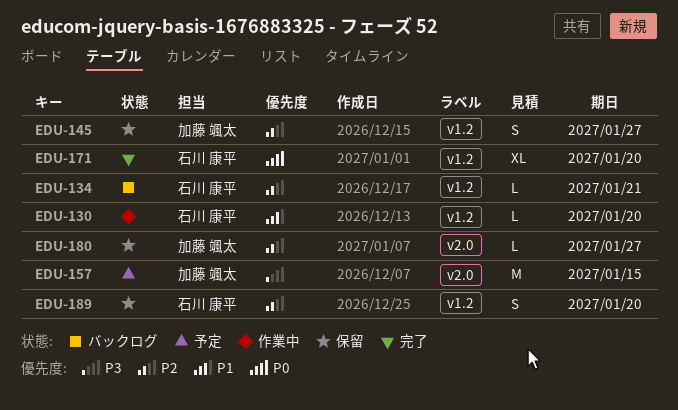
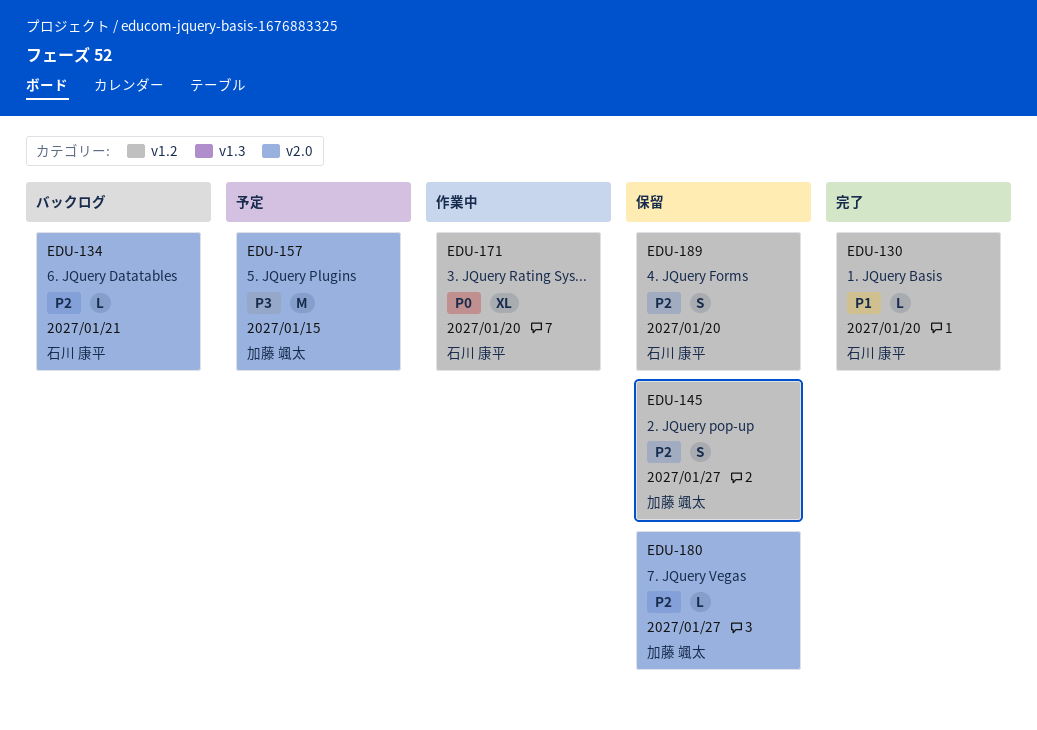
EDU-130, status: 作業中 -> 完了
EDU-134, label: v1.2 -> v2.0
EDU-171, status: 完了 -> 作業中

